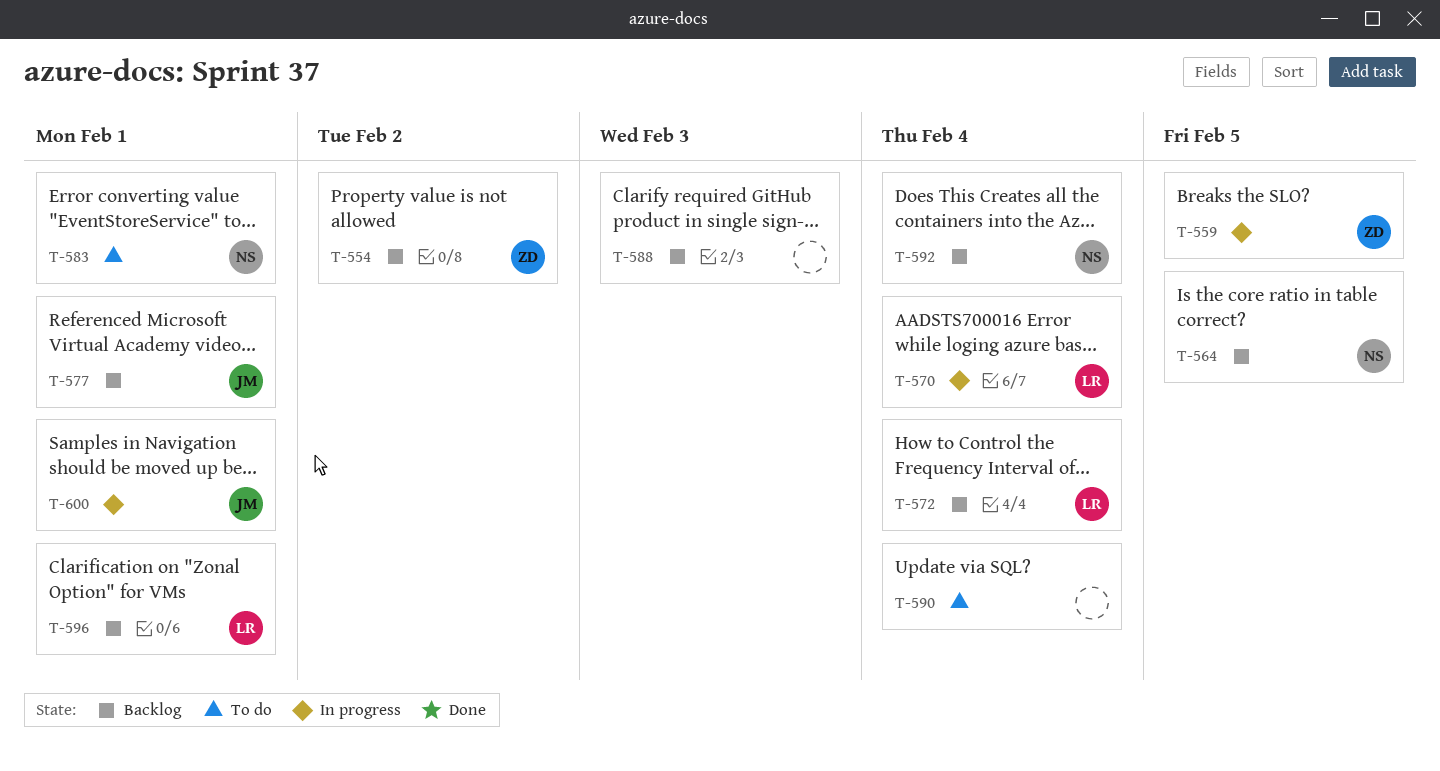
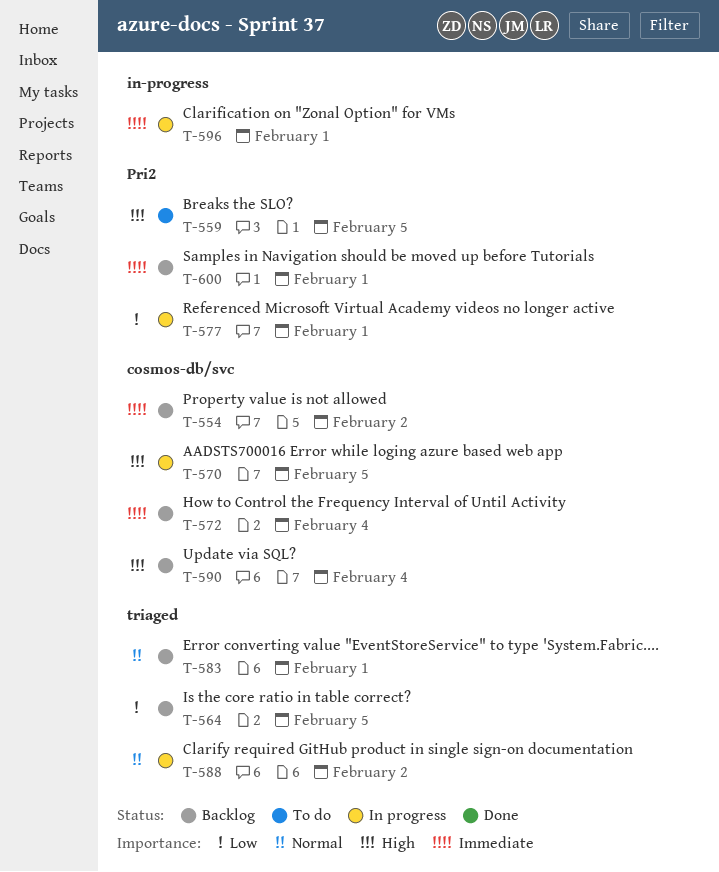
T-559, status: In progress -> To do
T-570, due: Feb 4 -> Feb 5
T-577, status: Backlog -> In progress
T-583, status: To do -> Backlog
T-588, status: Backlog -> In progress
T-588, due: Feb 3 -> Feb 2
T-590, status: To do -> Backlog
T-592: present -> none
T-596, status: Backlog -> In progress
T-600, status: In progress -> Backlog

